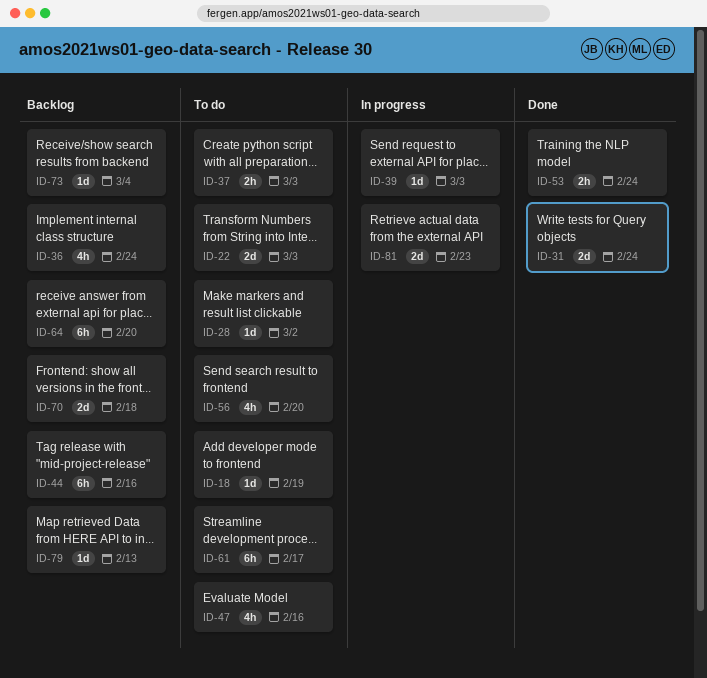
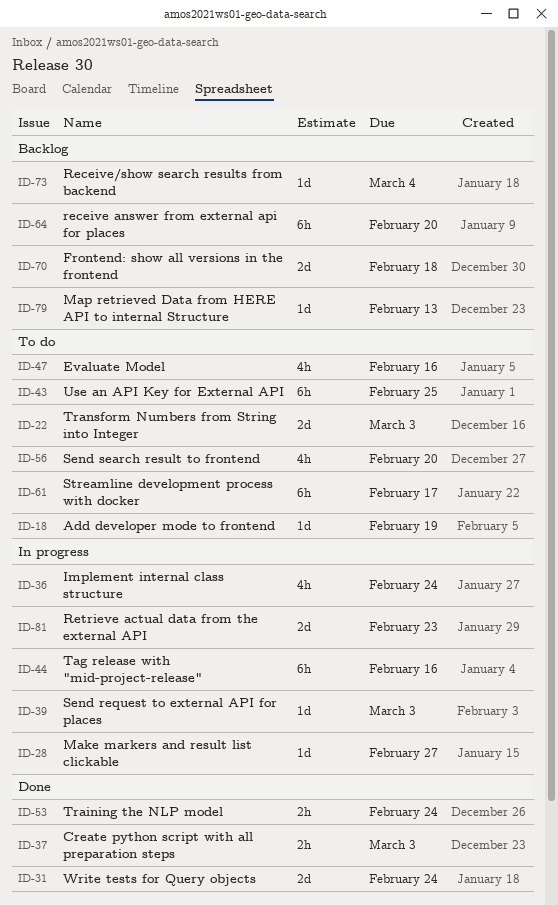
ID-28, status: To do -> In progress
ID-28, due: Mar 2 -> Feb 27
ID-36, status: Backlog -> In progress
ID-37, status: To do -> Done
ID-43: none -> present
ID-44, status: Backlog -> In progress

